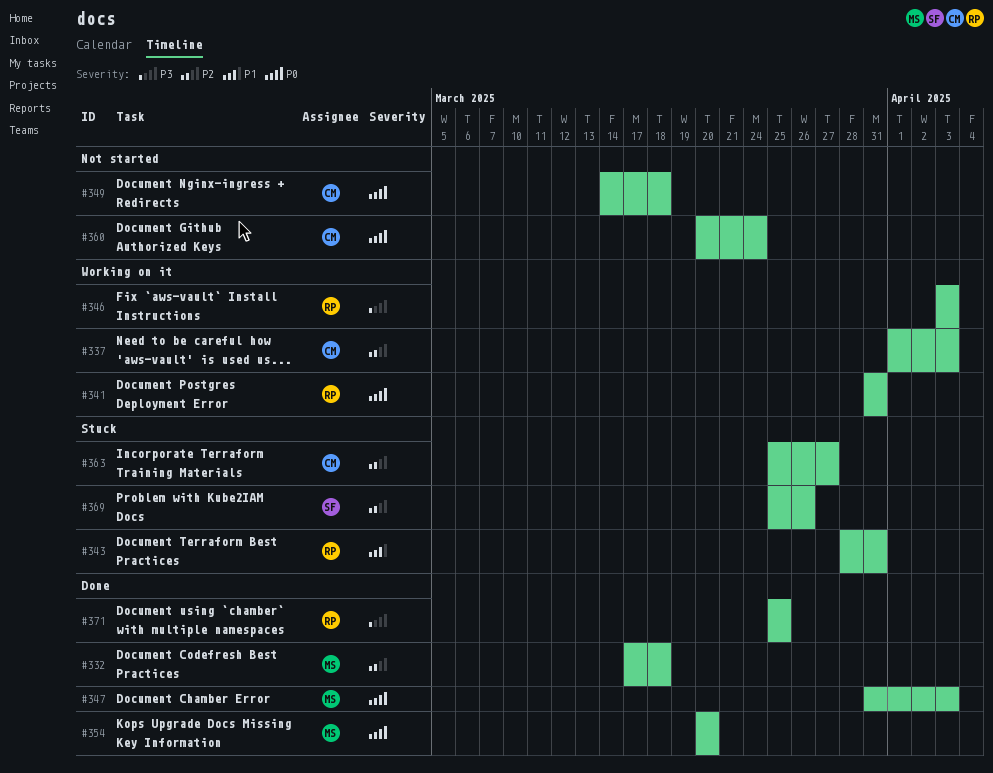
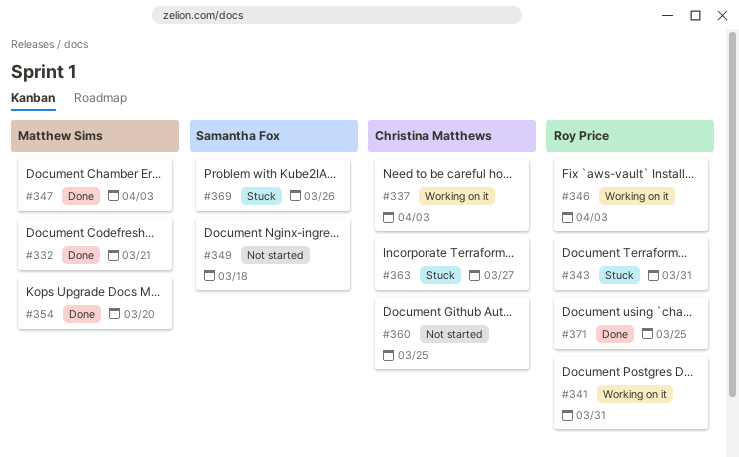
#332, due: Mar 18 -> Mar 21
#349, owner: Christina Matthews -> Samantha Fox
#360, due: Mar 24 -> Mar 25

